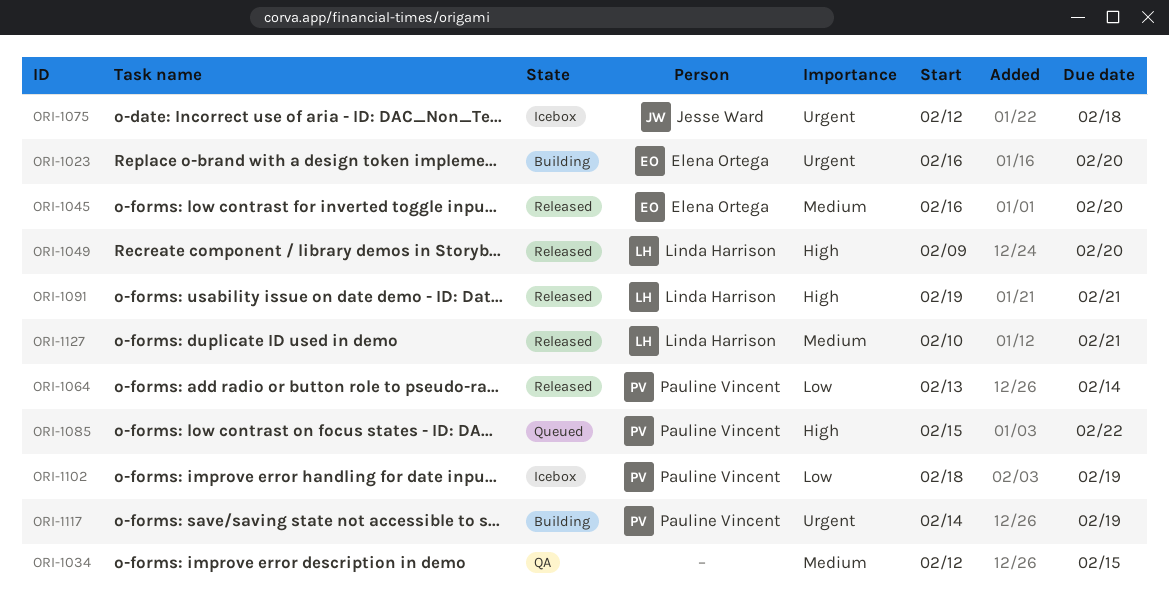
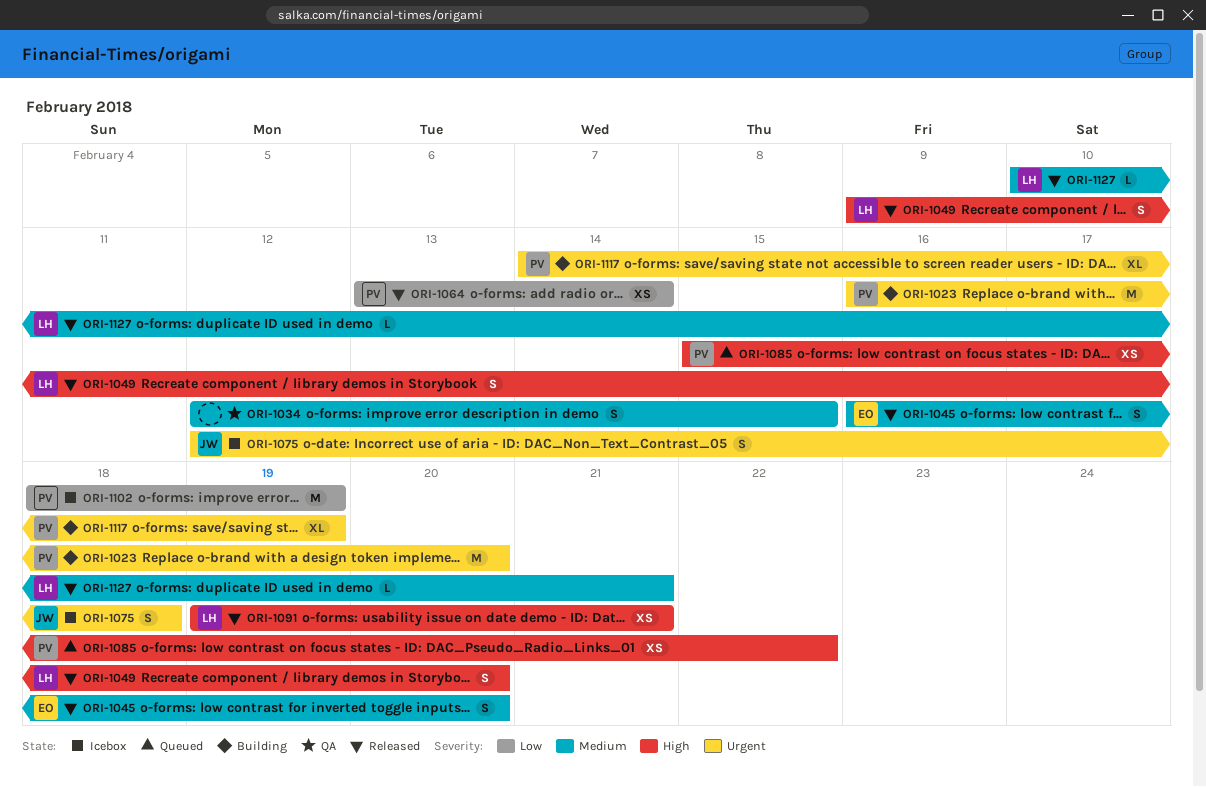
ORI-1023, owner: Elena Ortega -> Pauline Vincent

